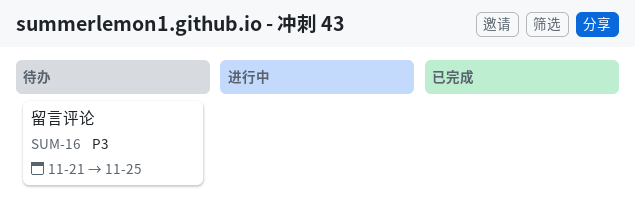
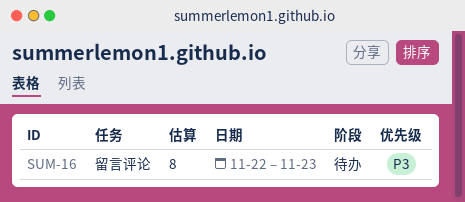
SUM-16, start: Nov 21 -> Nov 22
SUM-16, due: Nov 25 -> Nov 23

